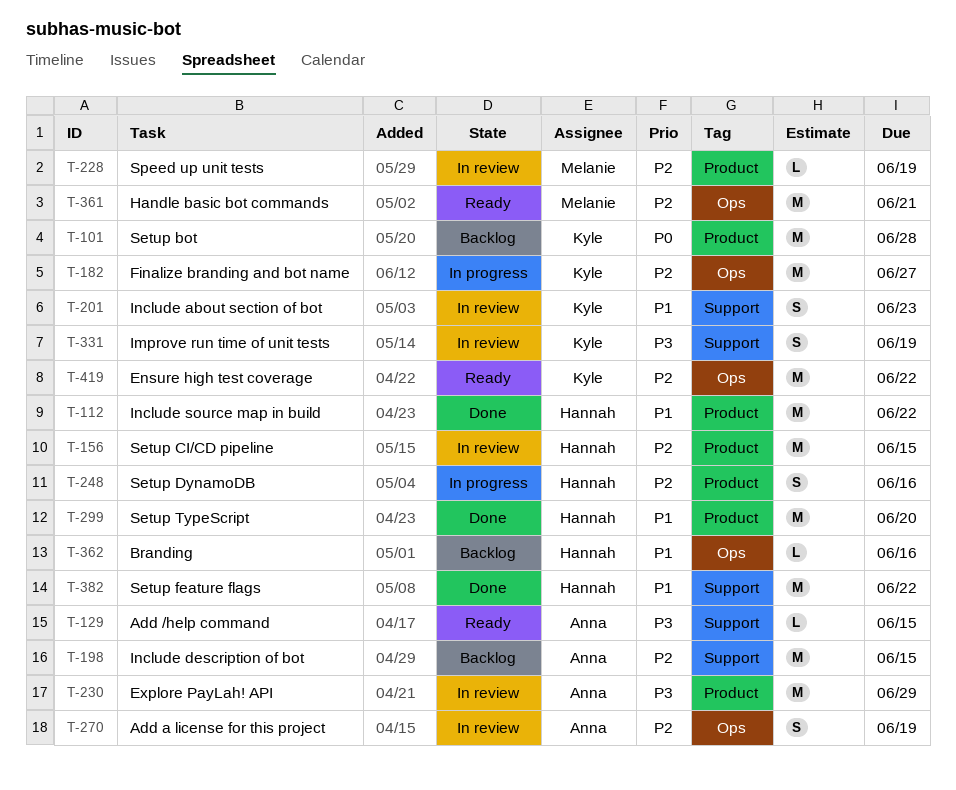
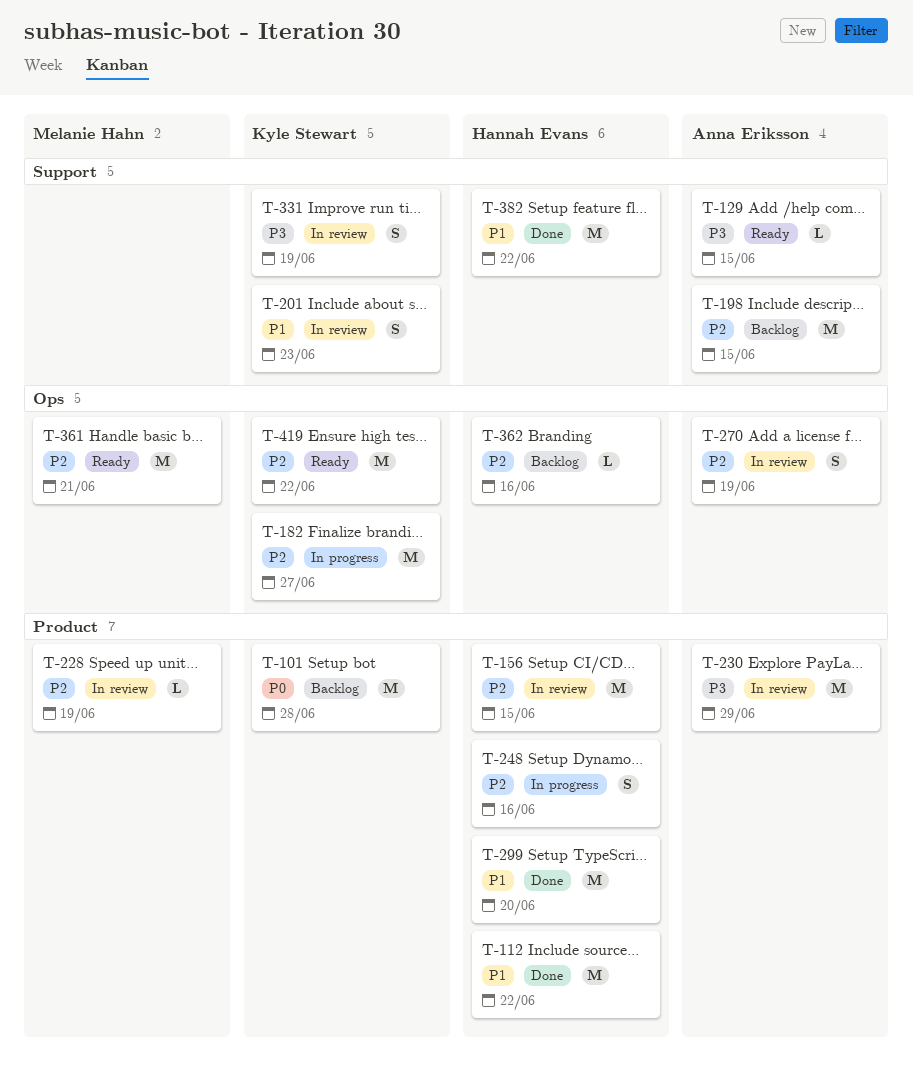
T-362, priority: P1 -> P2

